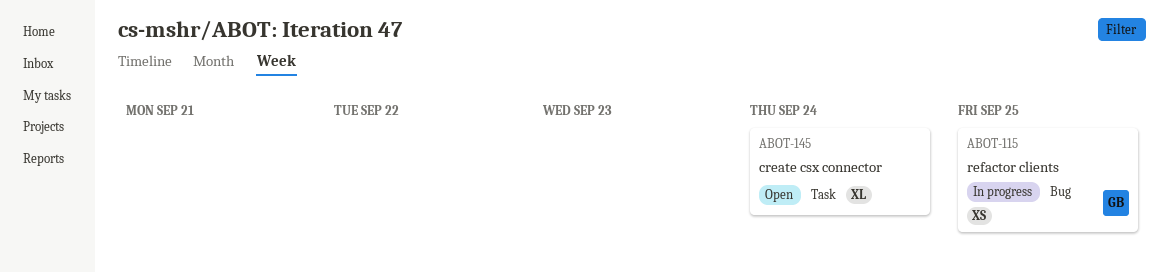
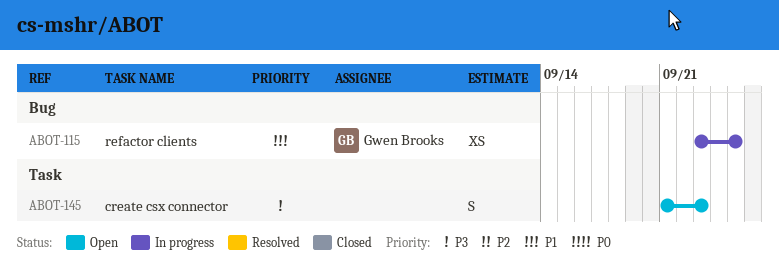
ABOT-145, estimate: XL -> S
ABOT-145, due: Sep 24 -> Sep 23

